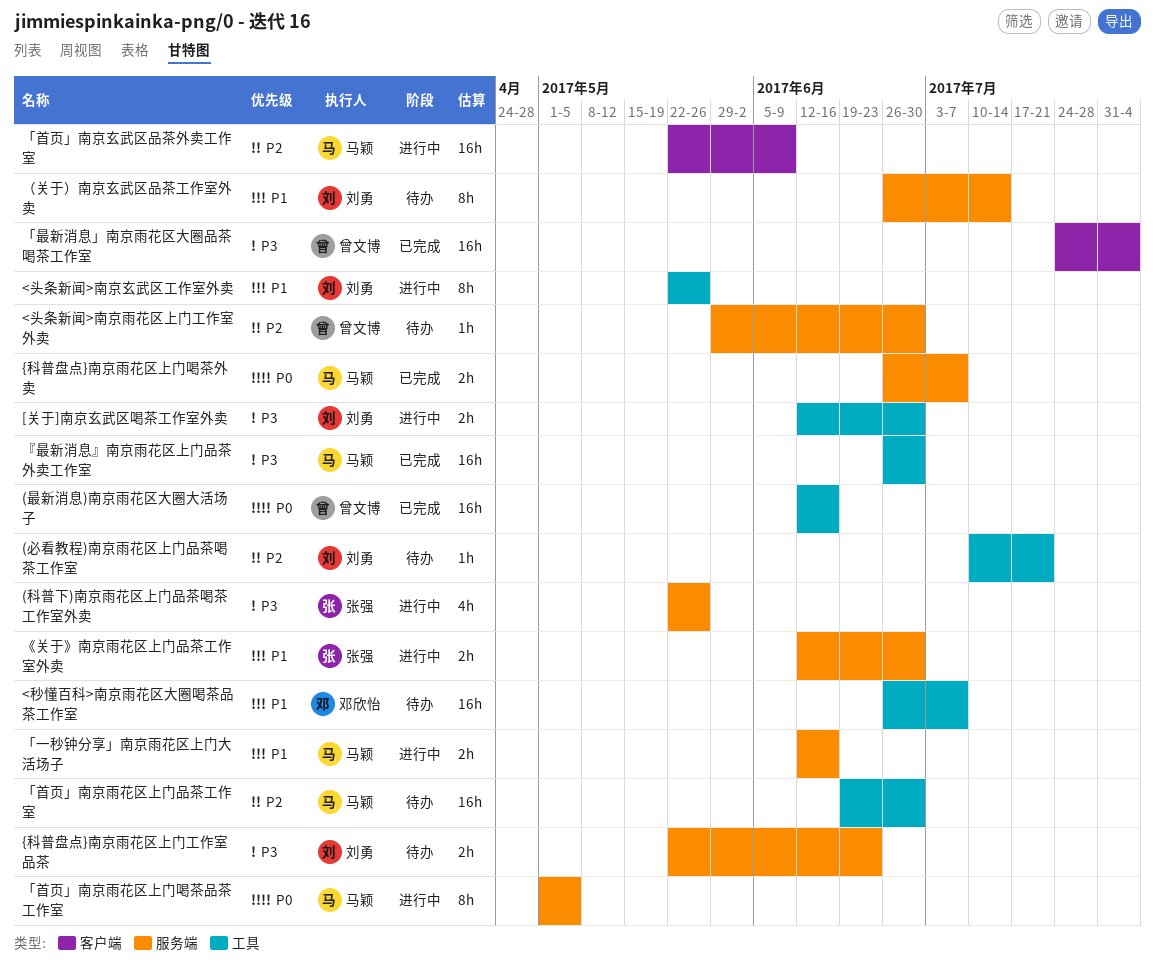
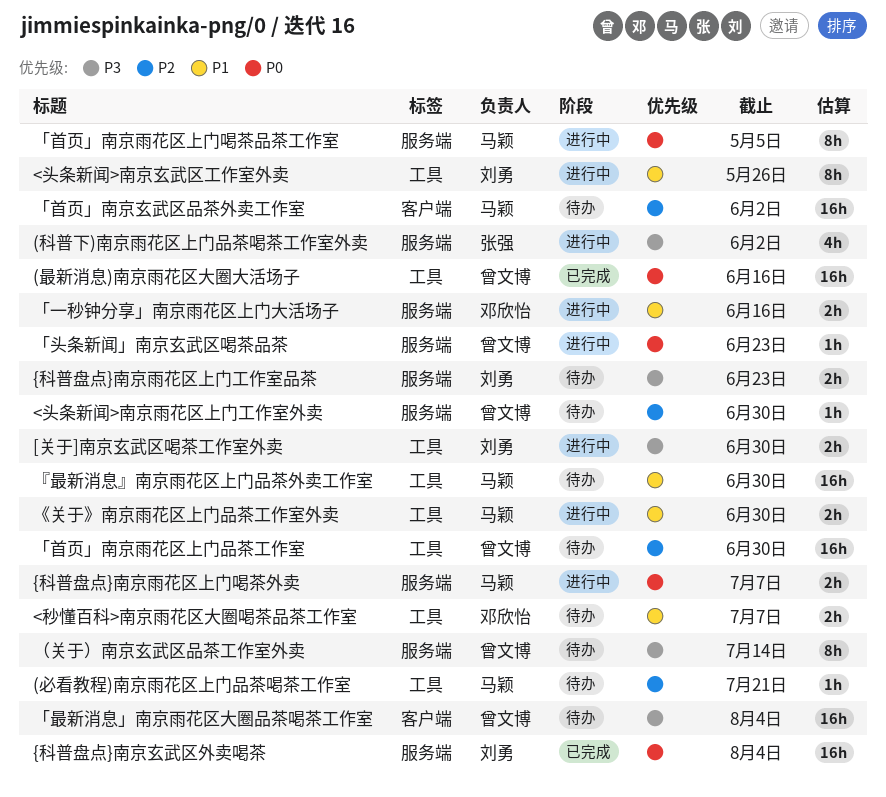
(必看教程)南京雨花区上门品茶喝茶工作室, owner: 刘勇 -> 马颖
(科普下)南京雨花区上门品茶喝茶工作室外卖, due: May 26 -> Jun 2
<秒懂百科>南京雨花区大圈喝茶品茶工作室, estimate: 16h -> 2h
{科普盘点}南京玄武区外卖喝茶: none -> present
{科普盘点}南京雨花区上门喝茶外卖, status: 已完成 -> 进行中
《关于》南京雨花区上门品茶工作室外卖, owner: 张强 -> 马颖
《关于》南京雨花区上门品茶工作室外卖, label: 服务端 -> 工具
「一秒钟分享」南京雨花区上门大活场子, owner: 马颖 -> 邓欣怡
「头条新闻」南京玄武区喝茶品茶: none -> present
「最新消息」南京雨花区大圈品茶喝茶工作室, status: 已完成 -> 待办
「首页」南京玄武区品茶外卖工作室, status: 进行中 -> 待办
「首页」南京玄武区品茶外卖工作室, due: Jun 9 -> Jun 2
「首页」南京雨花区上门品茶工作室, owner: 马颖 -> 曾文博
『最新消息』南京雨花区上门品茶外卖工作室, status: 已完成 -> 待办
『最新消息』南京雨花区上门品茶外卖工作室, priority: P3 -> P1
（关于）南京玄武区品茶工作室外卖, owner: 刘勇 -> 曾文博
（关于）南京玄武区品茶工作室外卖, priority: P1 -> P3

